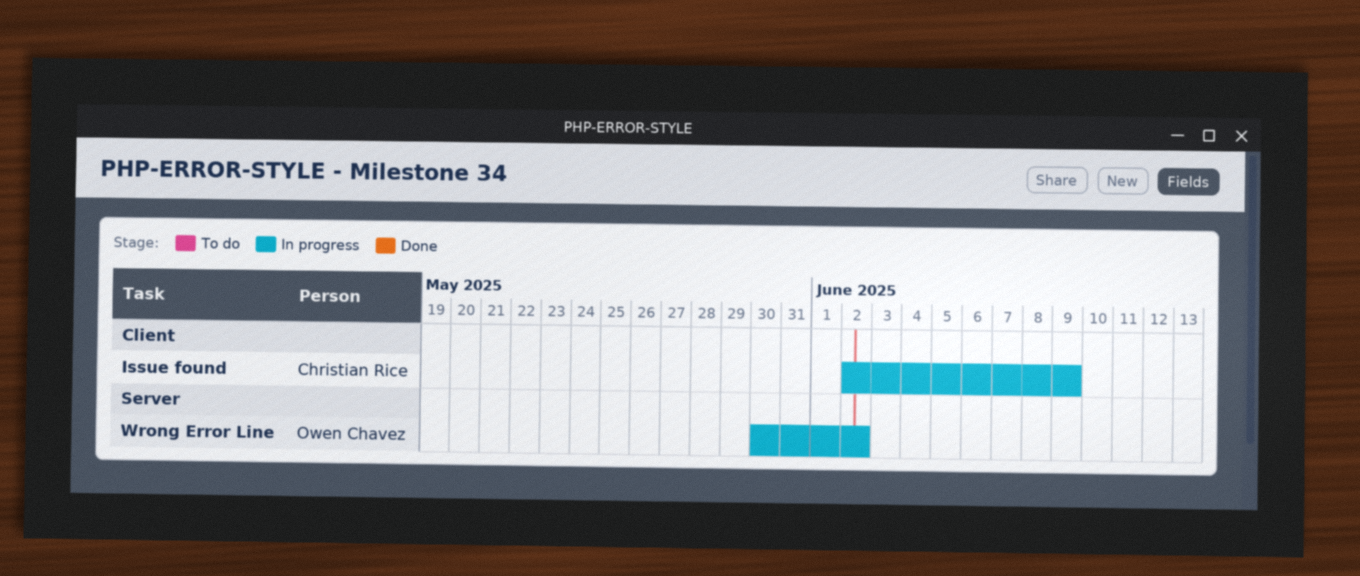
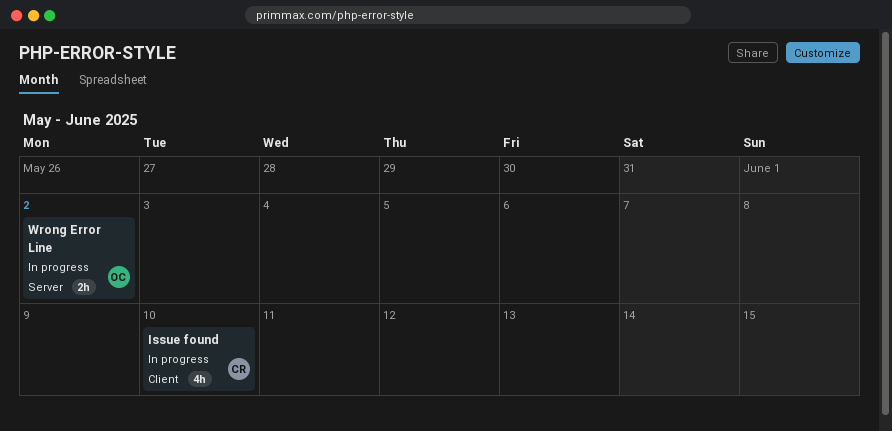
Issue found, due: Jun 9 -> Jun 10

